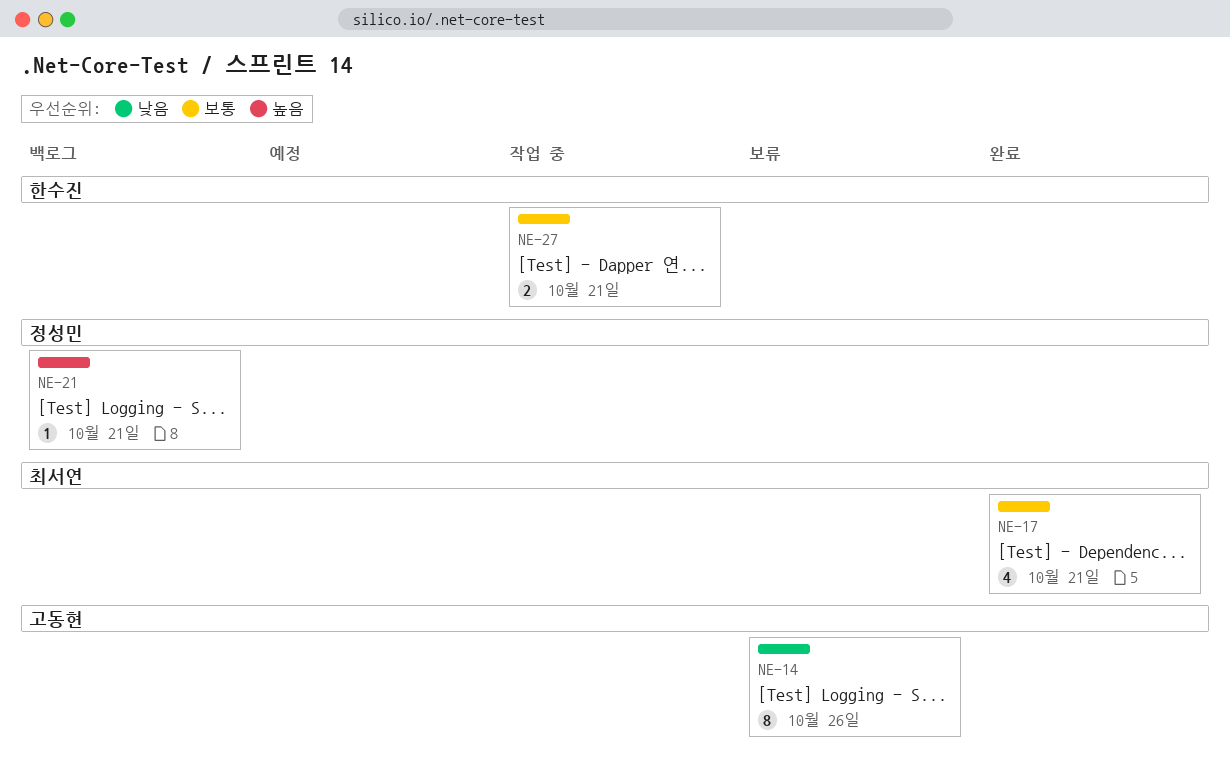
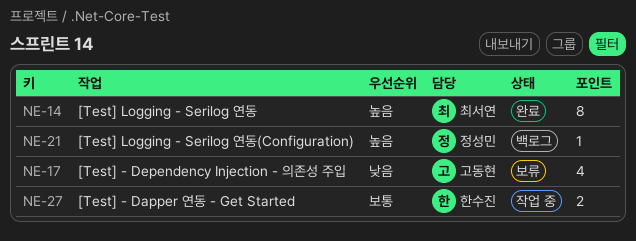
NE-14, status: 보류 -> 완료
NE-14, owner: 고동현 -> 최서연
NE-14, priority: 낮음 -> 높음
NE-17, status: 완료 -> 보류
NE-17, owner: 최서연 -> 고동현
NE-17, priority: 보통 -> 낮음

